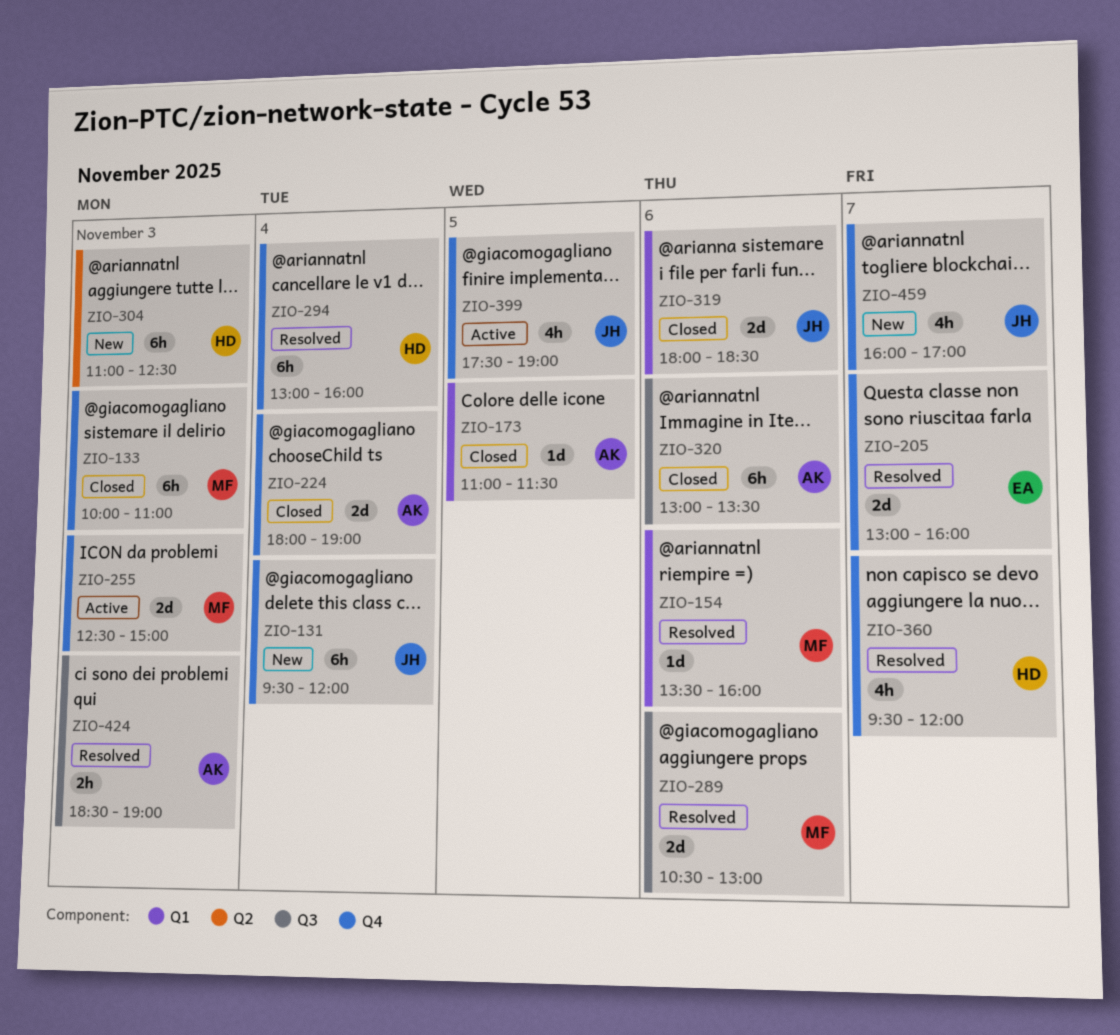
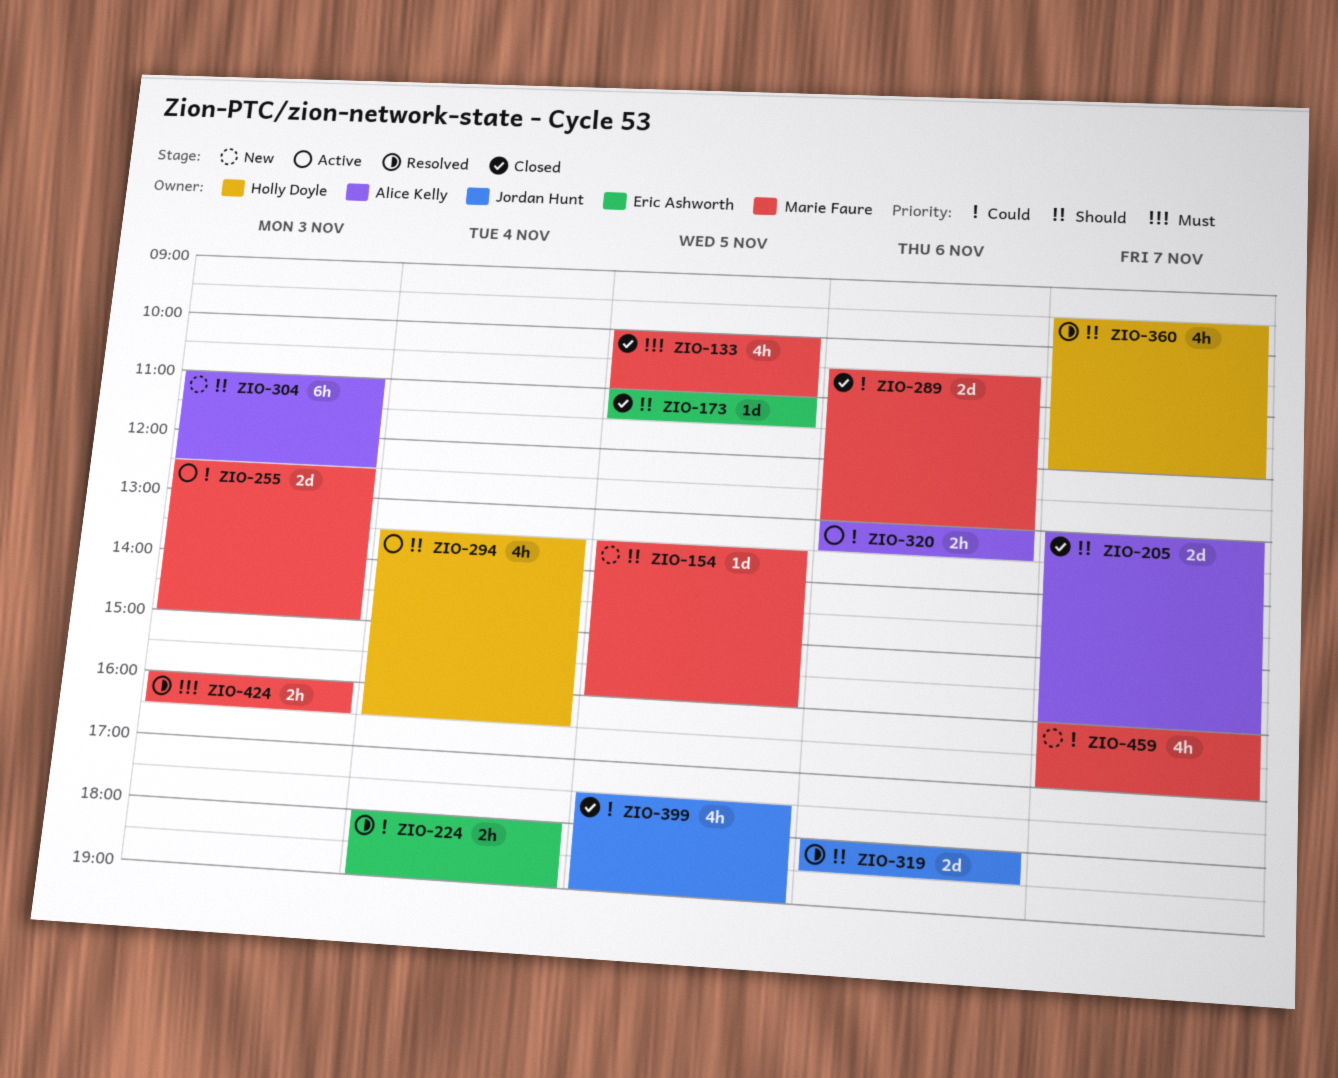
ZIO-131: present -> none
ZIO-133, estimate: 6h -> 4h
ZIO-133, day: Nov 3 -> Nov 5
ZIO-154, status: Resolved -> New
ZIO-154, day: Nov 6 -> Nov 5
ZIO-173, owner: Alice Kelly -> Eric Ashworth
ZIO-205, status: Resolved -> Closed
ZIO-205, owner: Eric Ashworth -> Alice Kelly
ZIO-224, status: Closed -> Resolved
ZIO-224, owner: Alice Kelly -> Eric Ashworth
ZIO-224, estimate: 2d -> 2h
ZIO-289, status: Resolved -> Closed
ZIO-294, status: Resolved -> Active
ZIO-294, estimate: 6h -> 4h
ZIO-294, begins: 13:00 -> 13:30
ZIO-294, ends: 16:00 -> 16:30
ZIO-304, owner: Holly Doyle -> Alice Kelly
ZIO-319, status: Closed -> Resolved
ZIO-320, status: Closed -> Active
ZIO-320, estimate: 6h -> 2h
ZIO-399, status: Active -> Closed
ZIO-424, owner: Alice Kelly -> Marie Faure
ZIO-424, begins: 18:30 -> 16:00
ZIO-424, ends: 19:00 -> 16:30
ZIO-459, owner: Jordan Hunt -> Marie Faure

